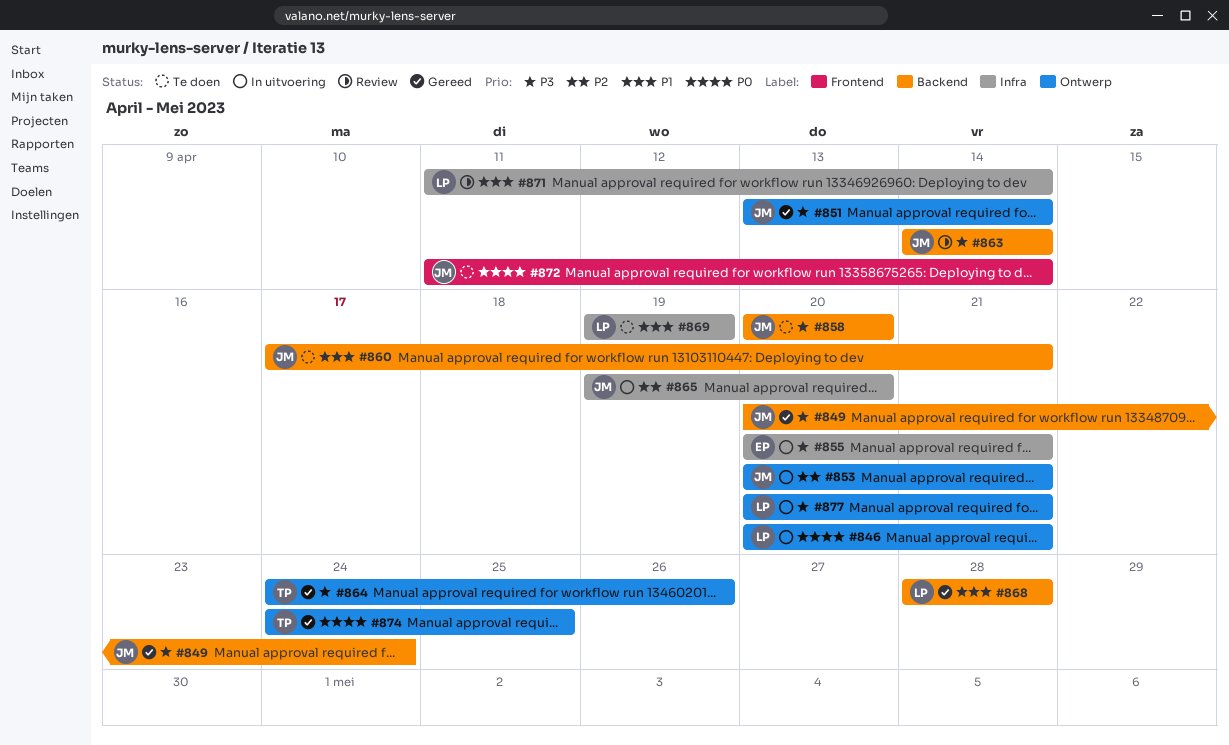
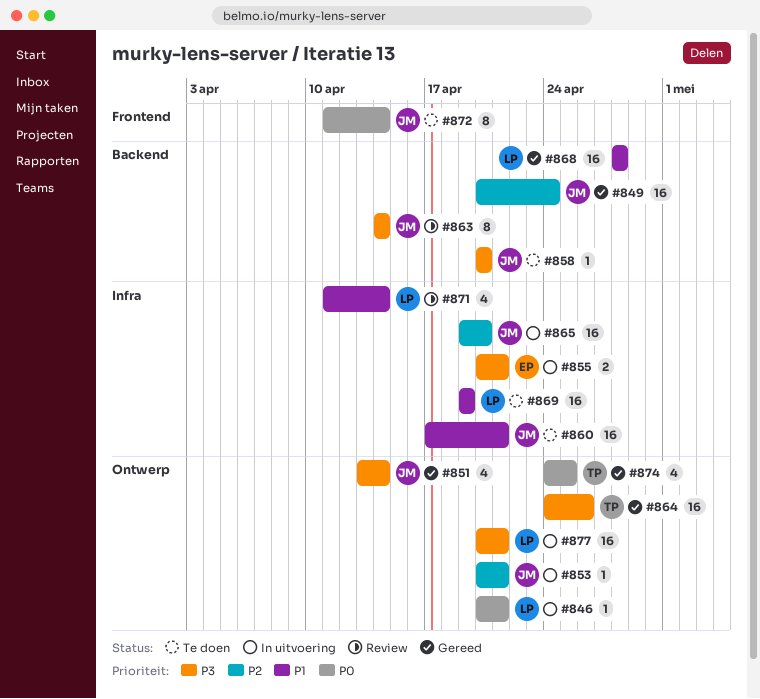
#849, priority: P3 -> P2
#860, label: Backend -> Infra

